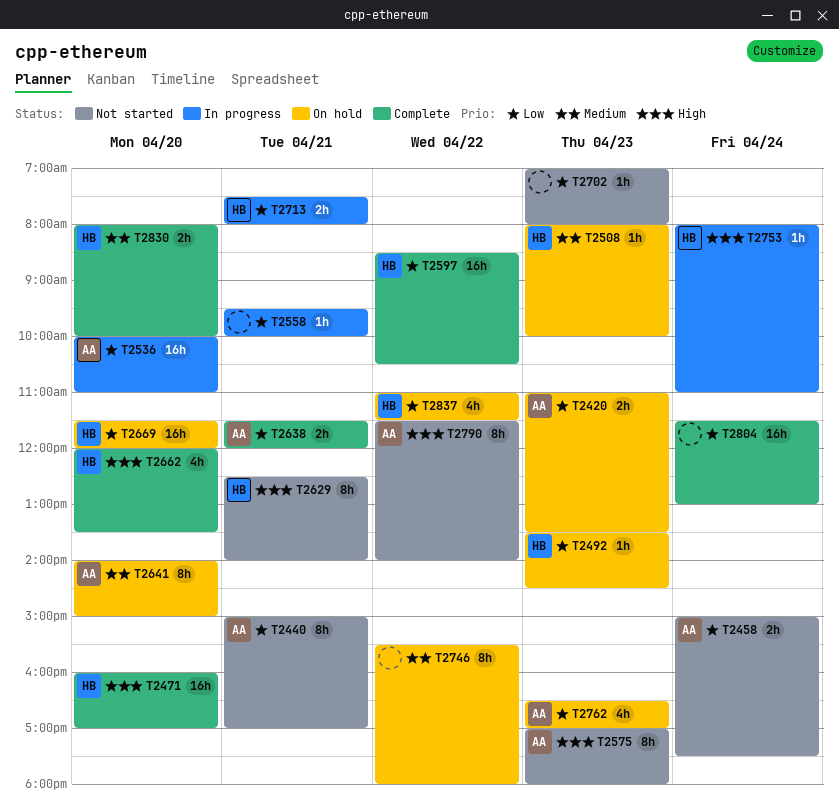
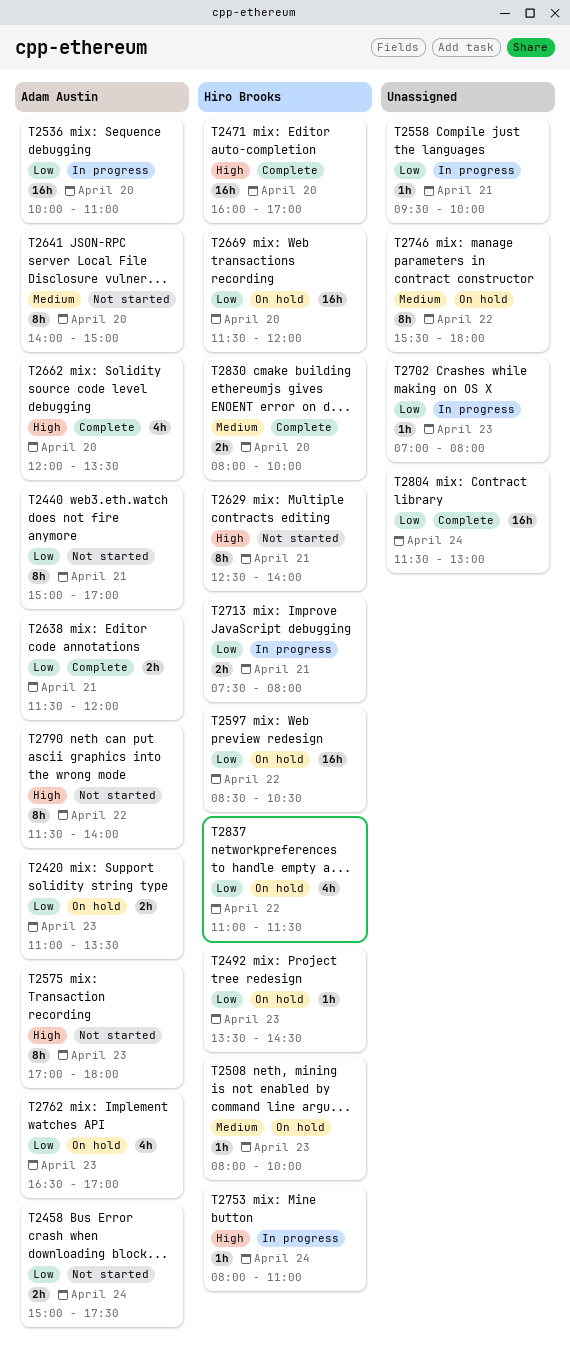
T2597, status: Complete -> On hold
T2641, status: On hold -> Not started
T2662, owner: Hiro Brooks -> Adam Austin
T2702, status: Not started -> In progress

